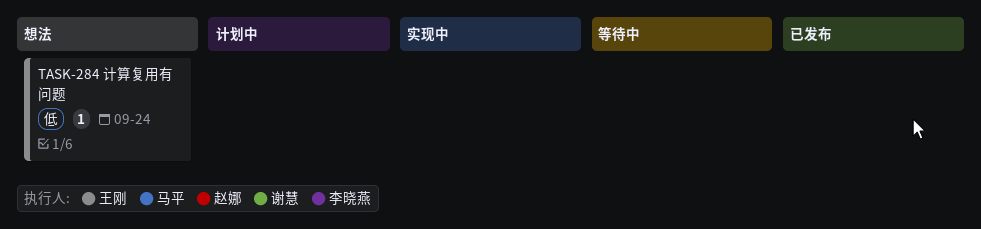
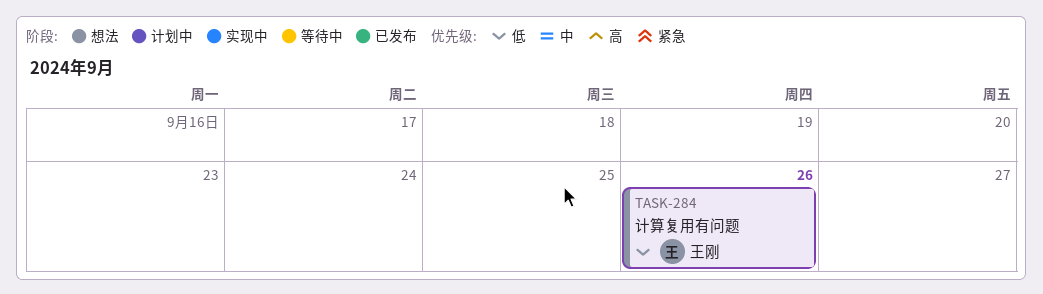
TASK-284, due: Sep 24 -> Sep 26

